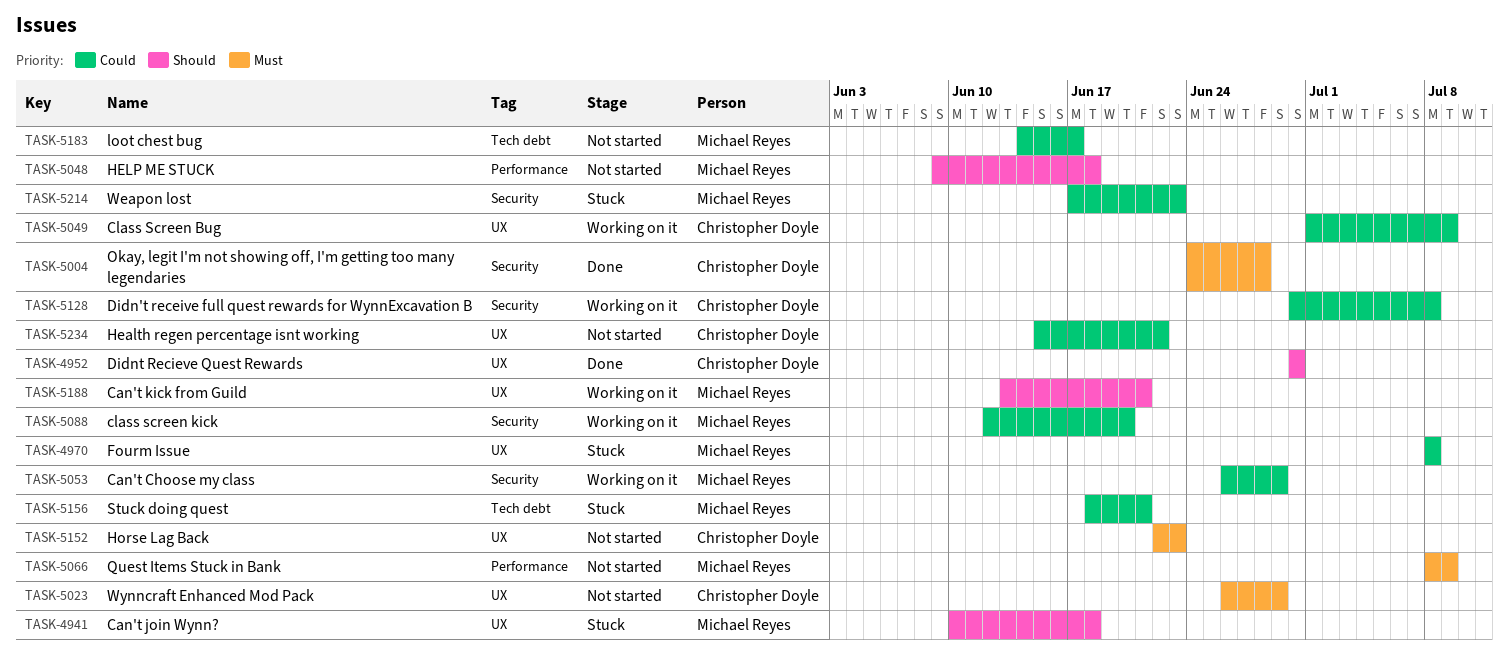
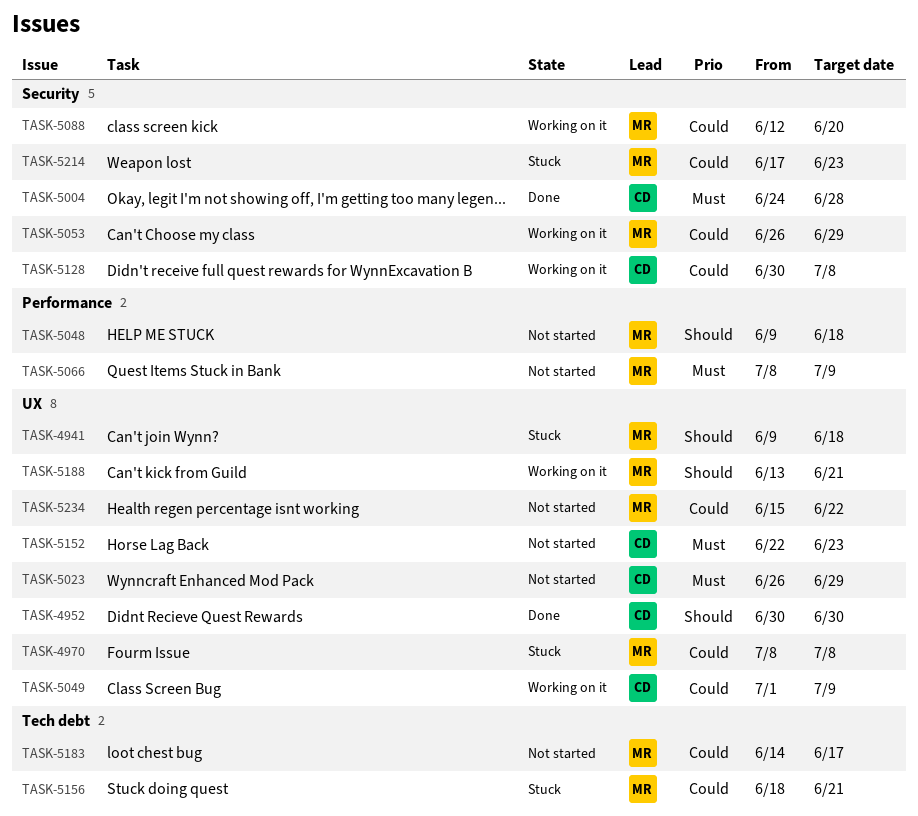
TASK-4941, start: Jun 10 -> Jun 9
TASK-5234, owner: Christopher Doyle -> Michael Reyes

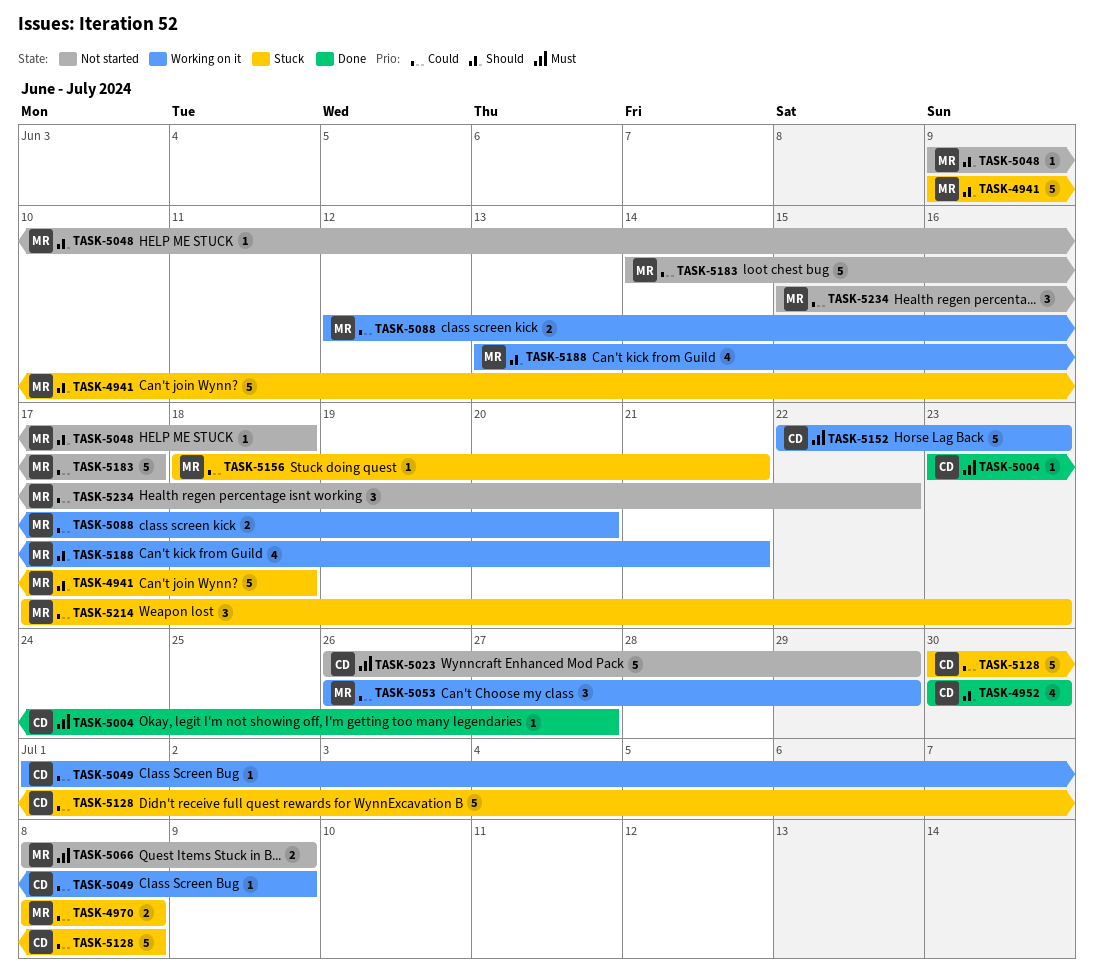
TASK-5004, start: Jun 24 -> Jun 23
TASK-5004, due: Jun 28 -> Jun 27
TASK-5128, status: Working on it -> Stuck
TASK-5152, status: Not started -> Working on it

